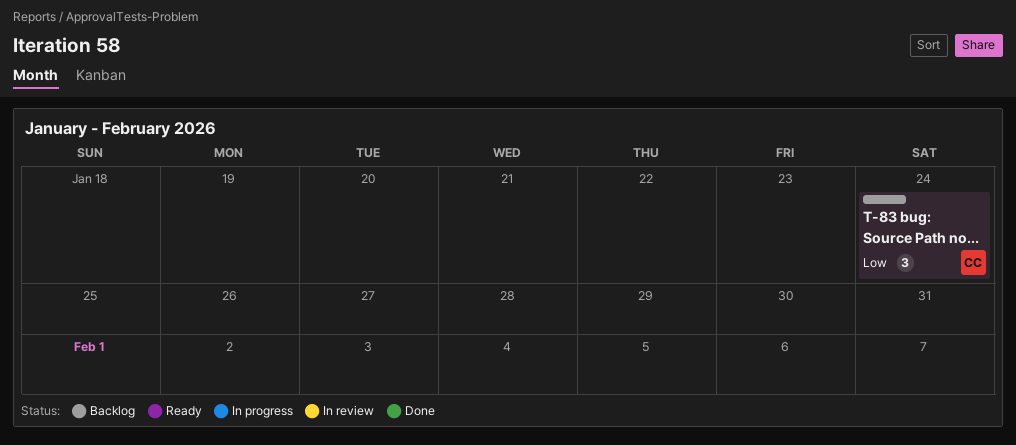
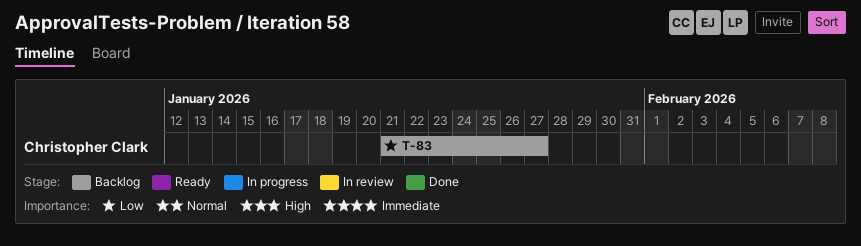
T-83, due: Jan 24 -> Jan 27

